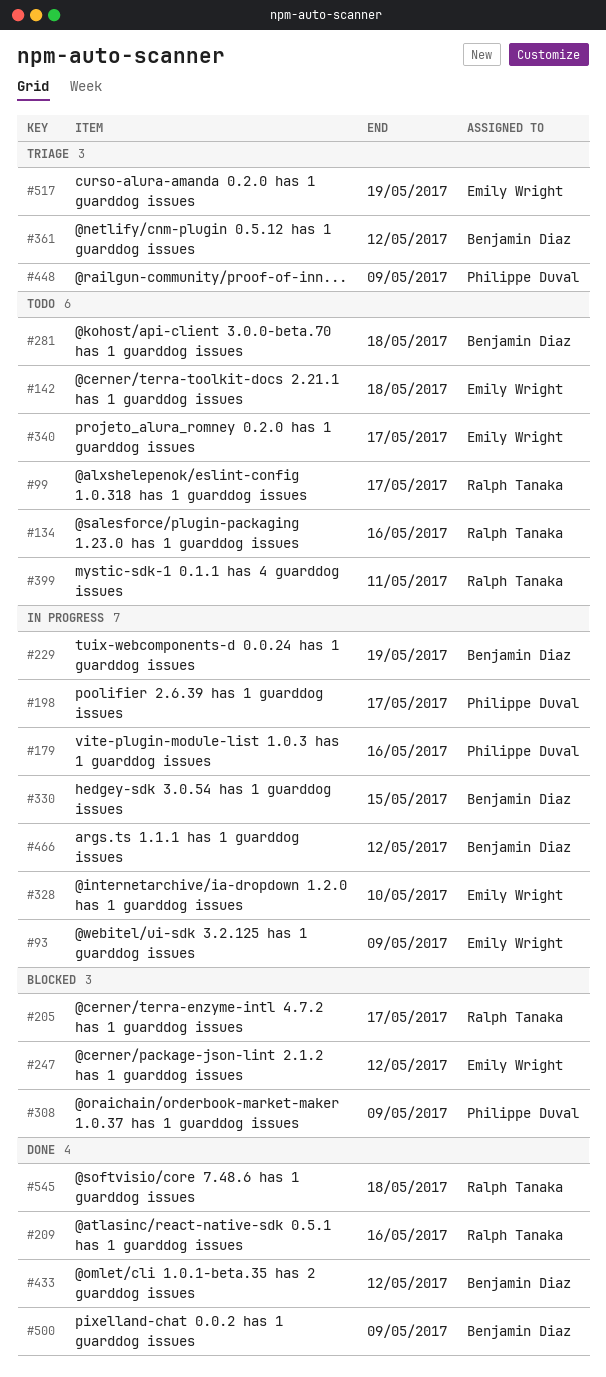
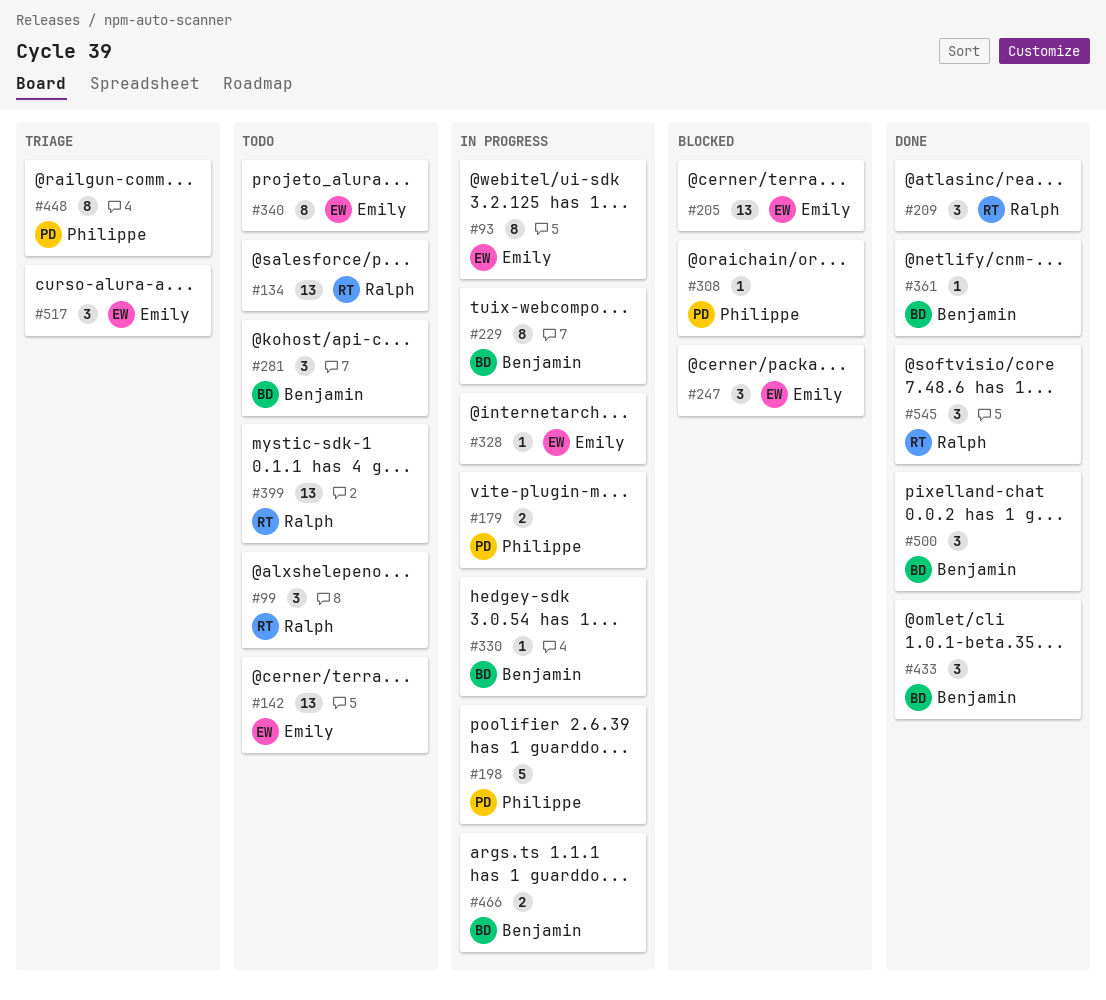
#205, owner: Ralph Tanaka -> Emily Wright
#361, status: Triage -> Done

